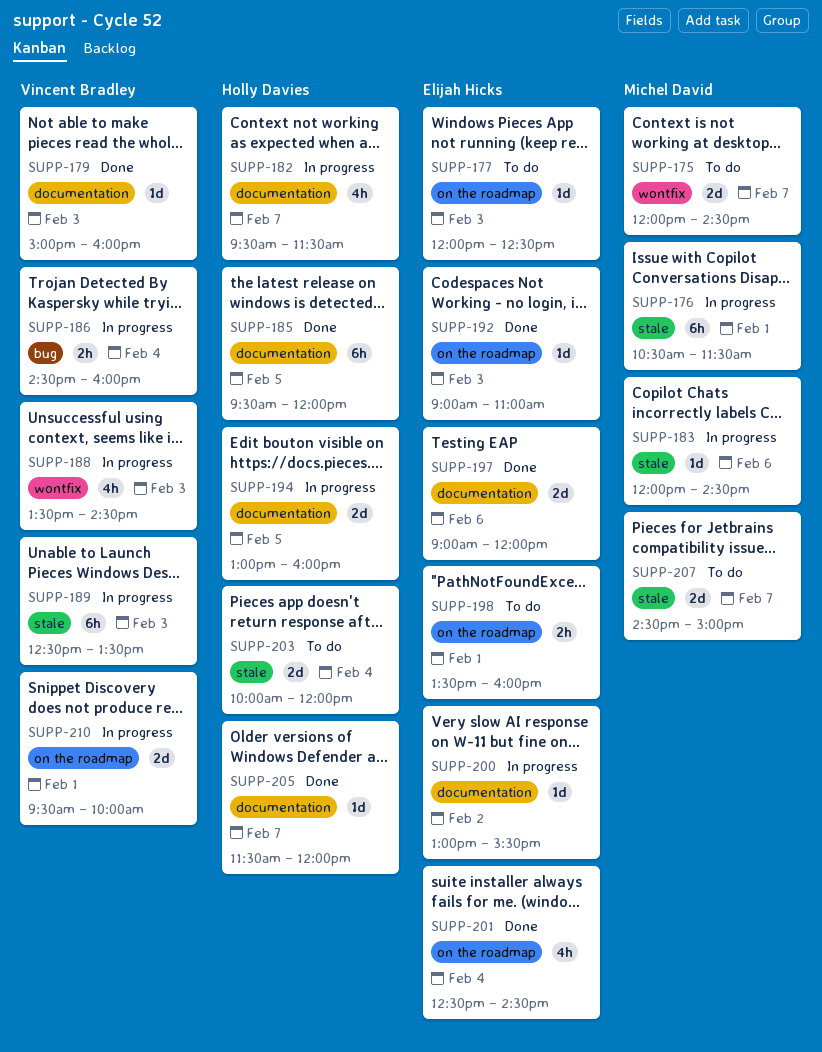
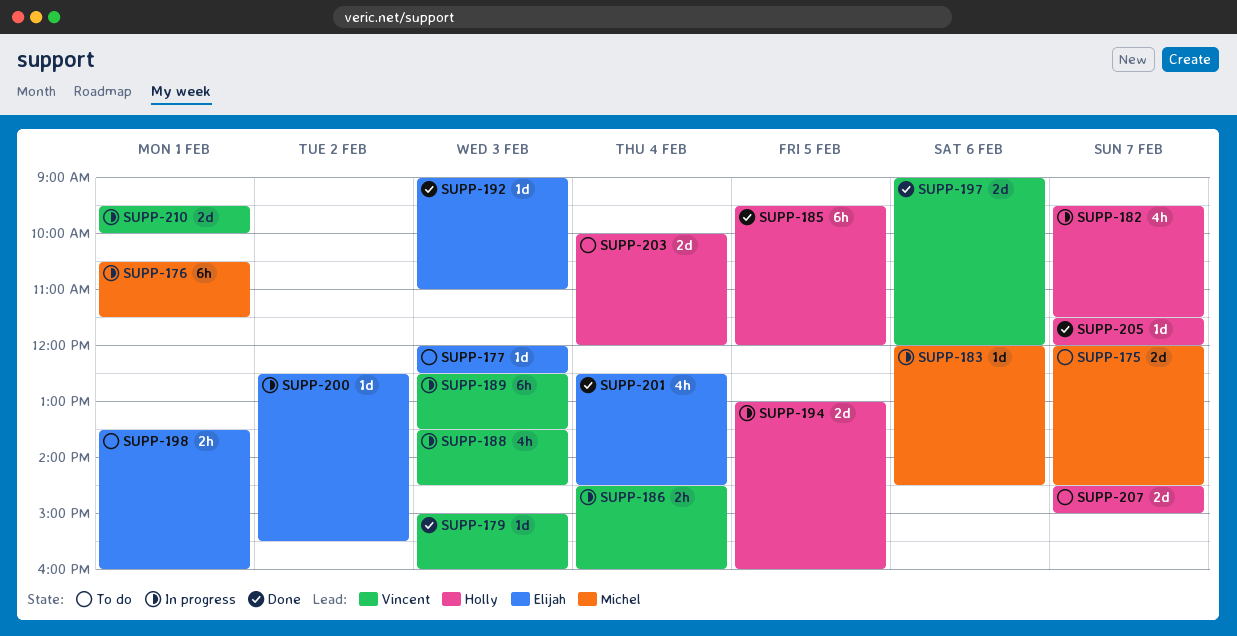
SUPP-197, owner: Elijah Hicks -> Vincent Bradley
SUPP-200, begins: 13:00 -> 12:30
SUPP-207, owner: Michel David -> Holly Davies

